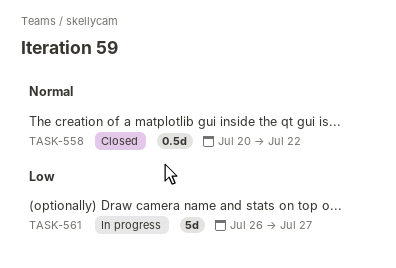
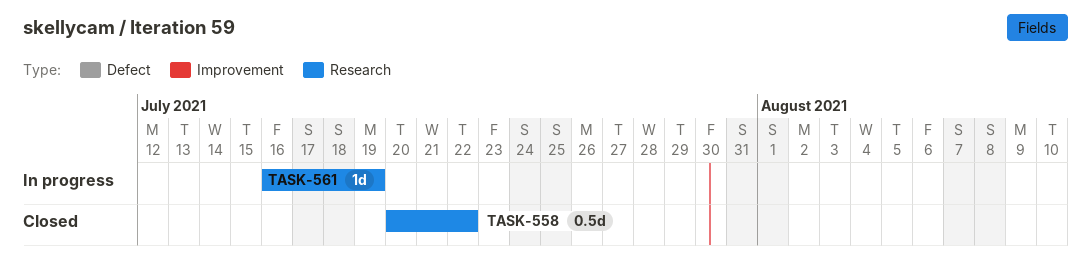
TASK-561, estimate: 5d -> 1d
TASK-561, start: Jul 26 -> Jul 16
TASK-561, due: Jul 27 -> Jul 19

